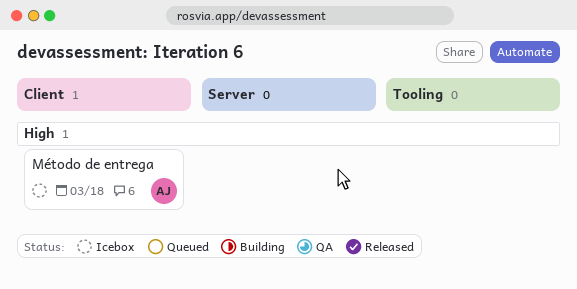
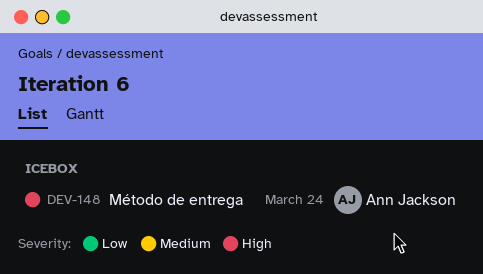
Método de entrega, due: Mar 18 -> Mar 24

